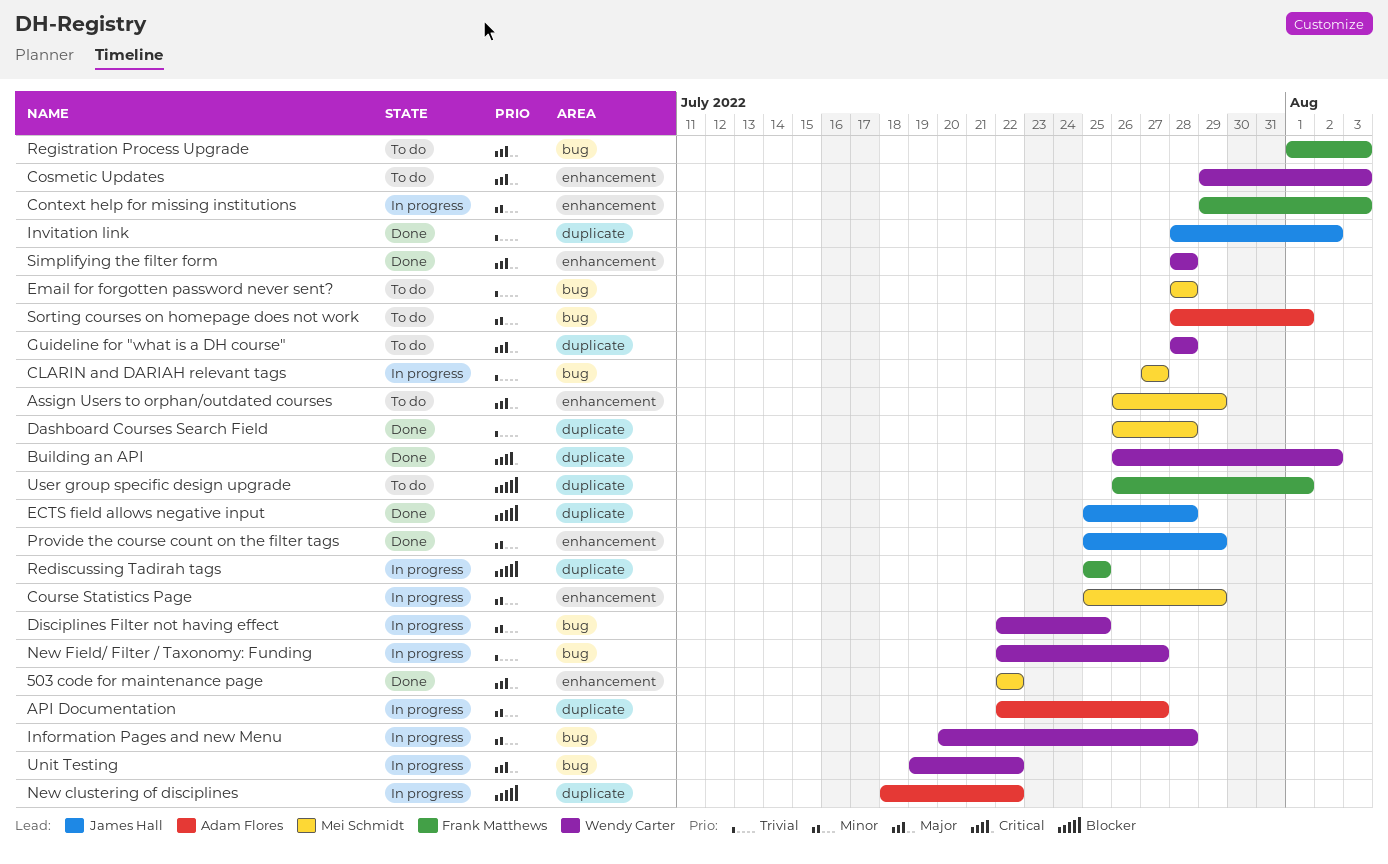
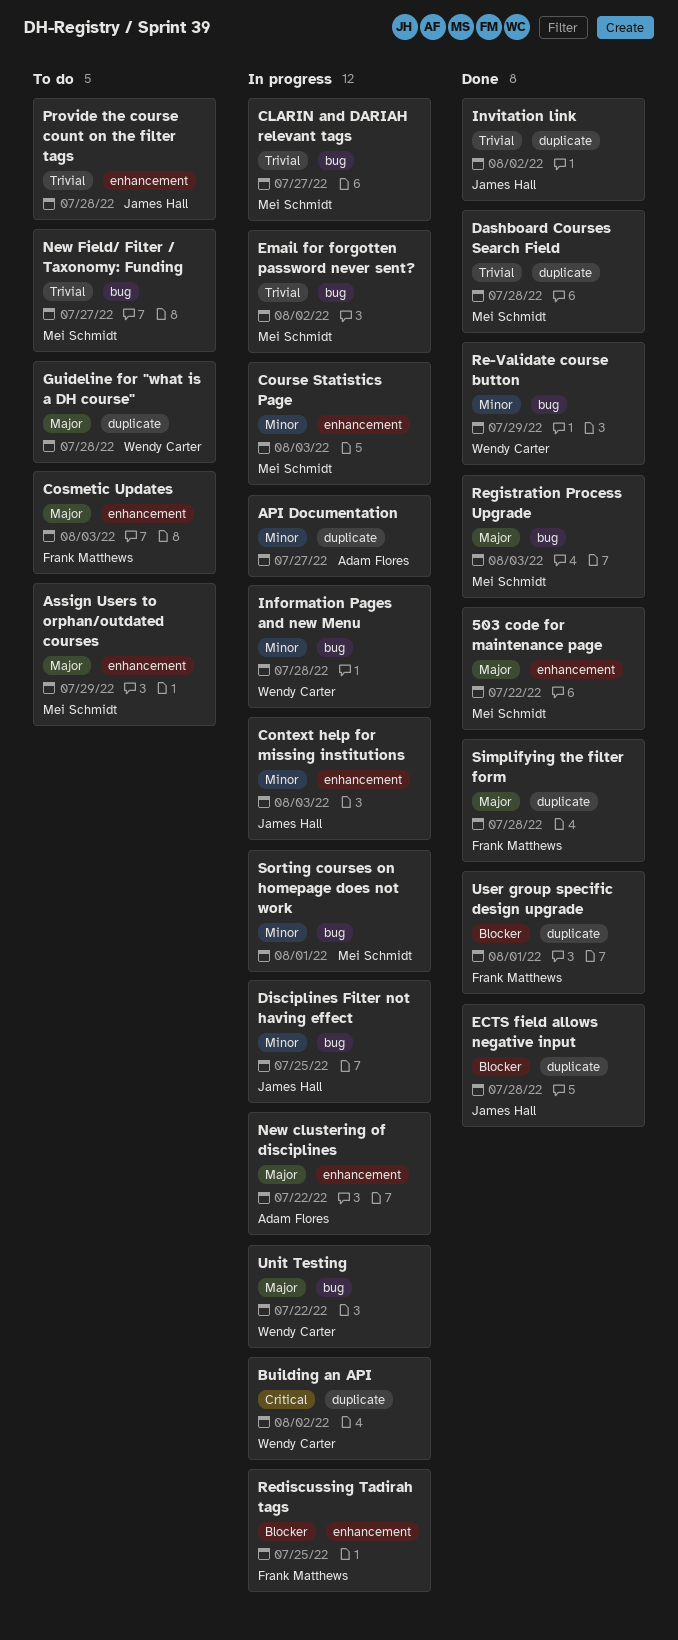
Building an API, status: Done -> In progress
Context help for missing institutions, owner: Frank Matthews -> James Hall
Cosmetic Updates, owner: Wendy Carter -> Frank Matthews
Course Statistics Page, due: Jul 29 -> Aug 3
Disciplines Filter not having effect, owner: Wendy Carter -> James Hall
Email for forgotten password never sent?, status: To do -> In progress
Email for forgotten password never sent?, due: Jul 28 -> Aug 2
New clustering of disciplines, priority: Blocker -> Major
New clustering of disciplines, label: duplicate -> enhancement
New Field/ Filter / Taxonomy: Funding, status: In progress -> To do
New Field/ Filter / Taxonomy: Funding, owner: Wendy Carter -> Mei Schmidt
Provide the course count on the filter tags, status: Done -> To do
Provide the course count on the filter tags, priority: Minor -> Trivial
Provide the course count on the filter tags, due: Jul 29 -> Jul 28
Re-Validate course button: none -> present
Rediscussing Tadirah tags, label: duplicate -> enhancement
Registration Process Upgrade, status: To do -> Done
Registration Process Upgrade, owner: Frank Matthews -> Mei Schmidt
Simplifying the filter form, owner: Wendy Carter -> Frank Matthews
Simplifying the filter form, label: enhancement -> duplicate
Sorting courses on homepage does not work, status: To do -> In progress
Sorting courses on homepage does not work, owner: Adam Flores -> Mei Schmidt
User group specific design upgrade, status: To do -> Done

